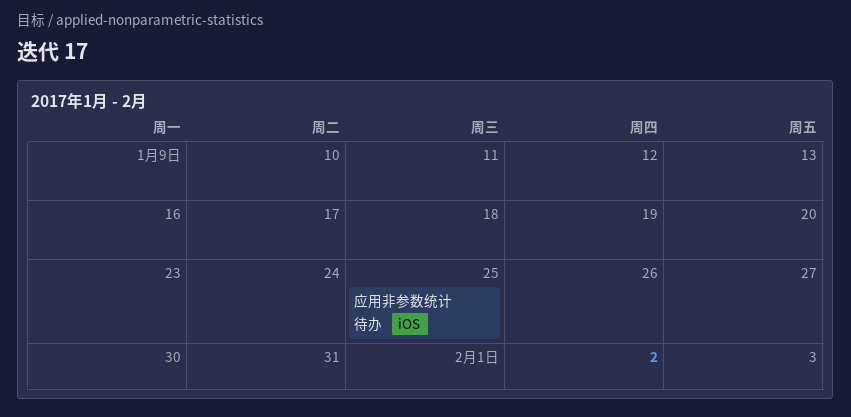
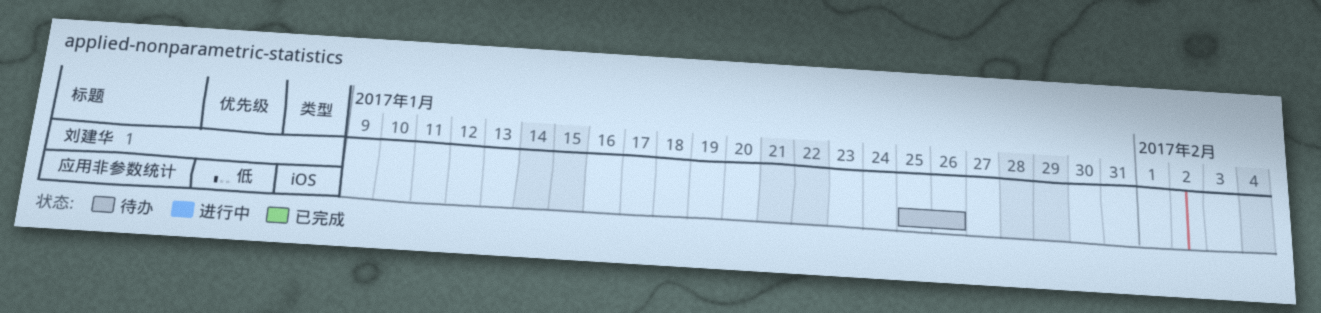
应用非参数统计, due: Jan 25 -> Jan 26

